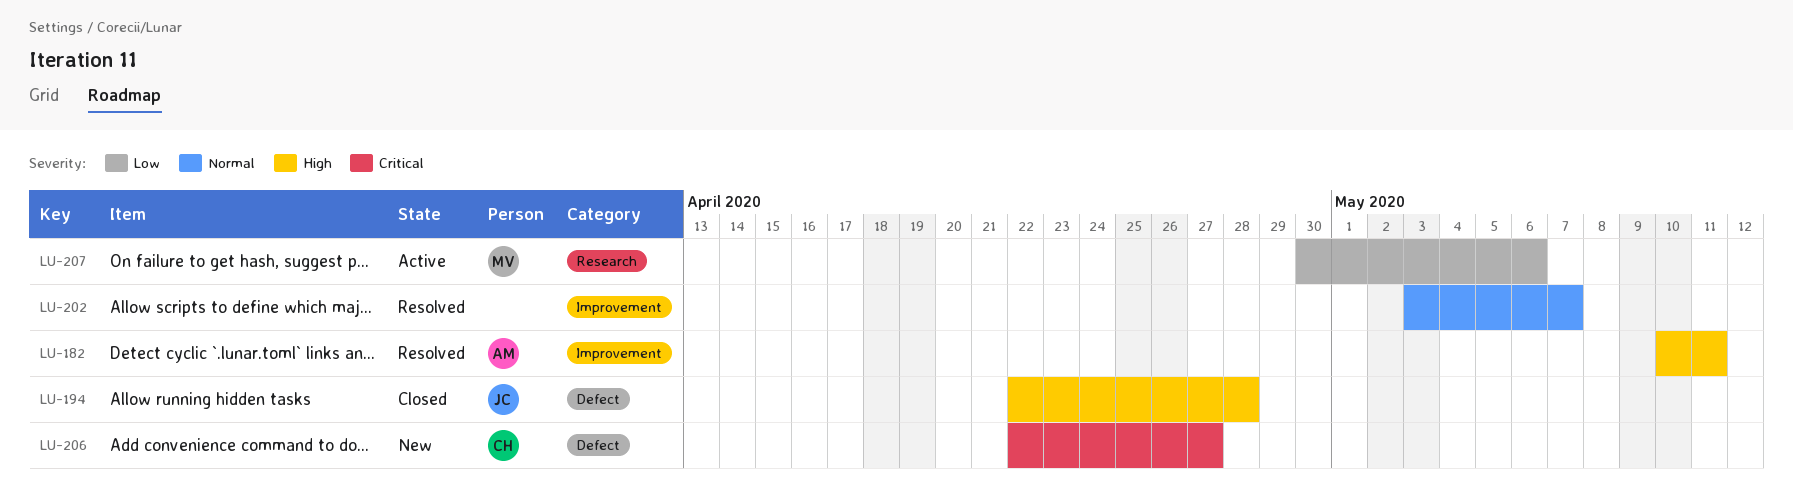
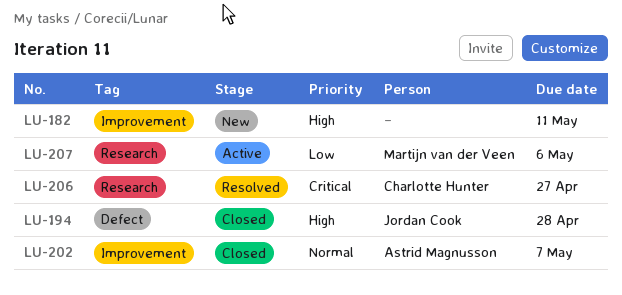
LU-182, status: Resolved -> New
LU-182, owner: Astrid Magnusson -> none
LU-202, status: Resolved -> Closed
LU-202, owner: none -> Astrid Magnusson
LU-206, status: New -> Resolved
LU-206, label: Defect -> Research

